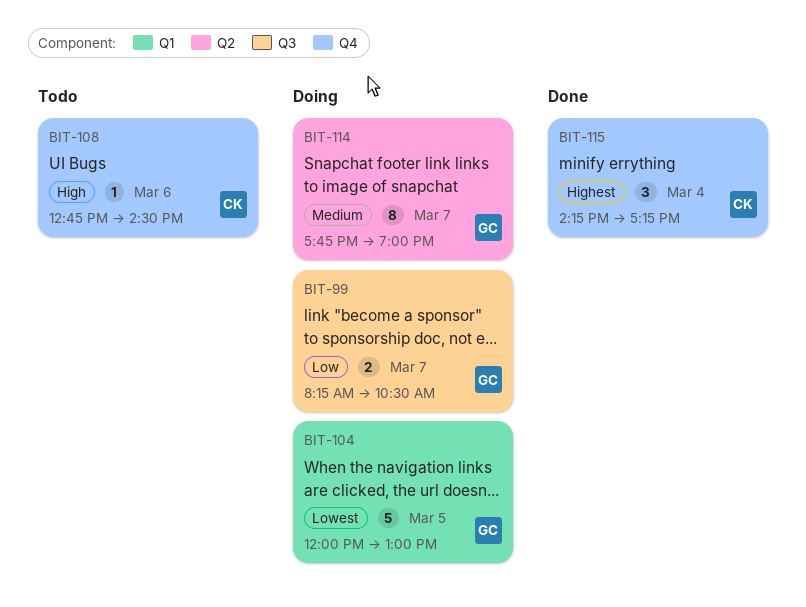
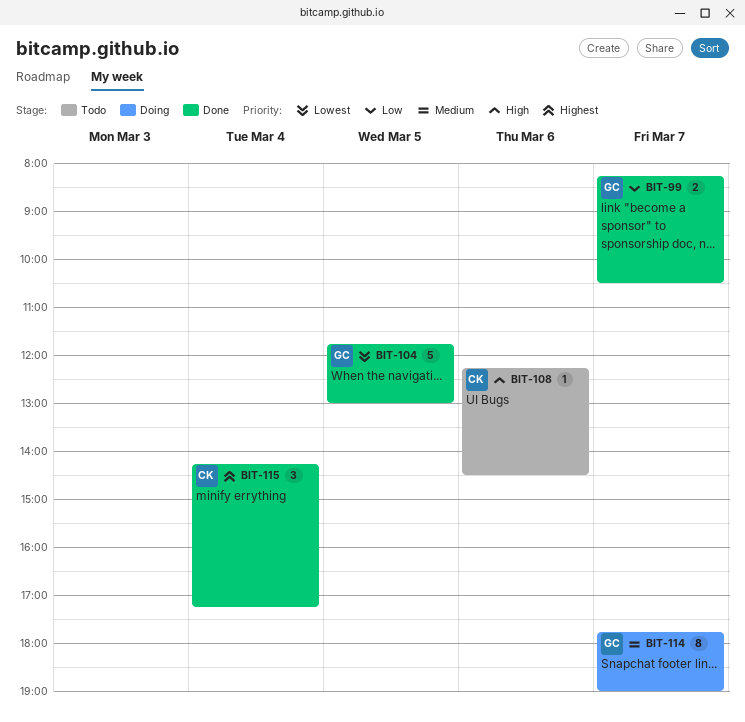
BIT-99, status: Doing -> Done
BIT-104, status: Doing -> Done
BIT-104, begins: 12:00 -> 11:45
BIT-108, begins: 12:45 -> 12:15

